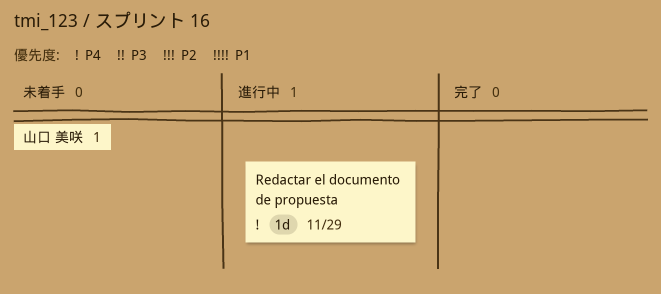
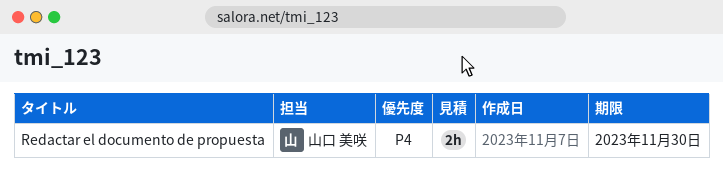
Redactar el documento de propuesta, estimate: 1d -> 2h
Redactar el documento de propuesta, due: Nov 29 -> Nov 30

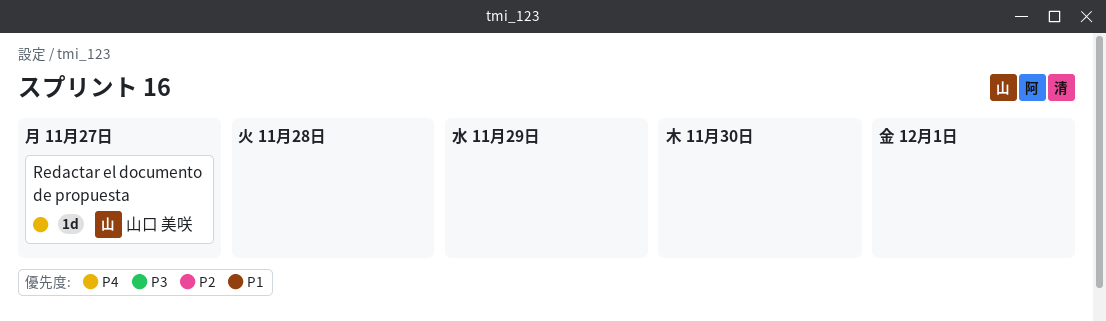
Redactar el documento de propuesta, estimate: 2h -> 1d
Redactar el documento de propuesta, due: Nov 30 -> Nov 27

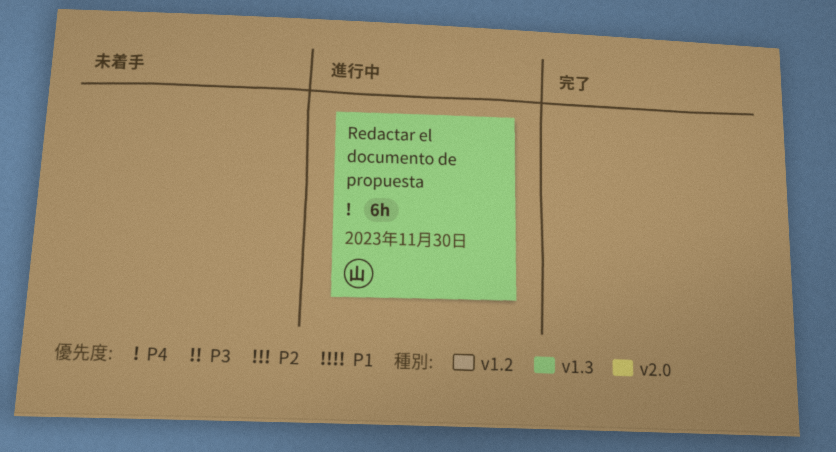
Redactar el documento de propuesta, estimate: 1d -> 6h
Redactar el documento de propuesta, due: Nov 27 -> Nov 30

